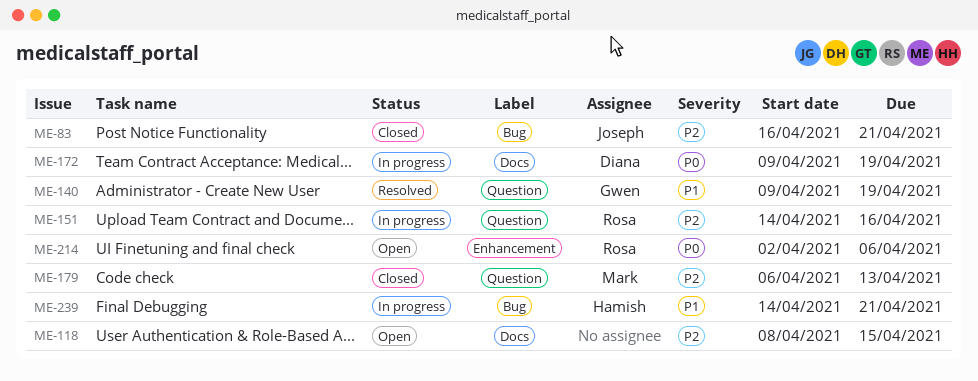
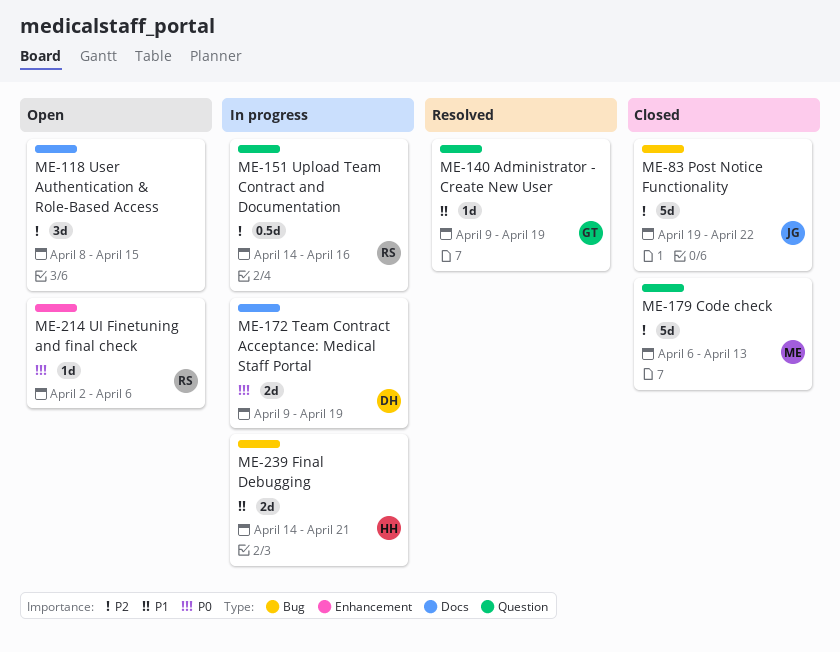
ME-83, start: Apr 16 -> Apr 19
ME-83, due: Apr 21 -> Apr 22

